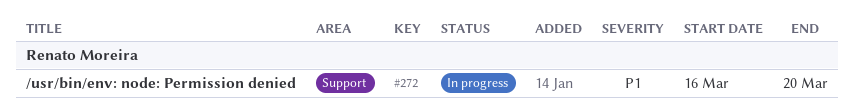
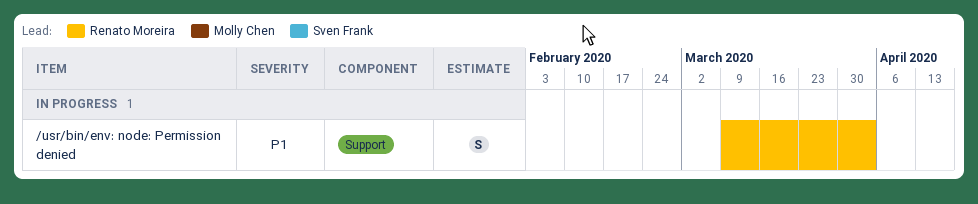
/usr/bin/env: node: Permission denied, start: Mar 16 -> Mar 9
/usr/bin/env: node: Permission denied, due: Mar 20 -> Apr 3

